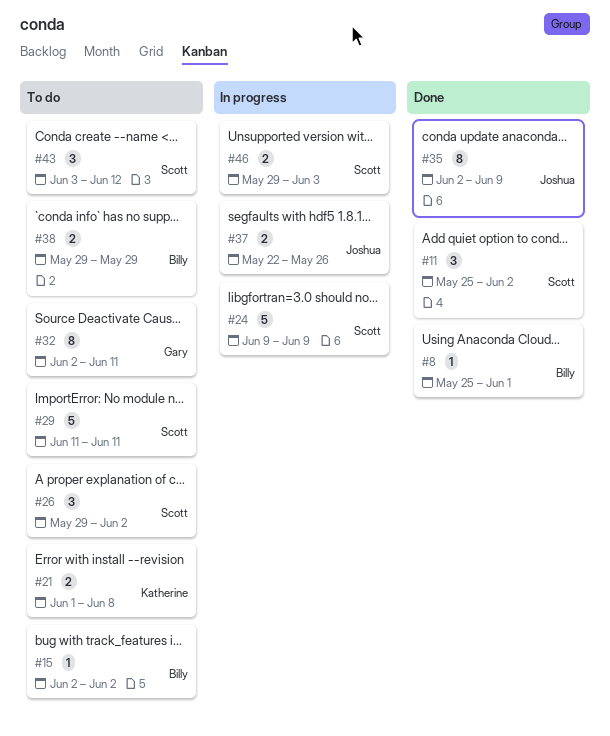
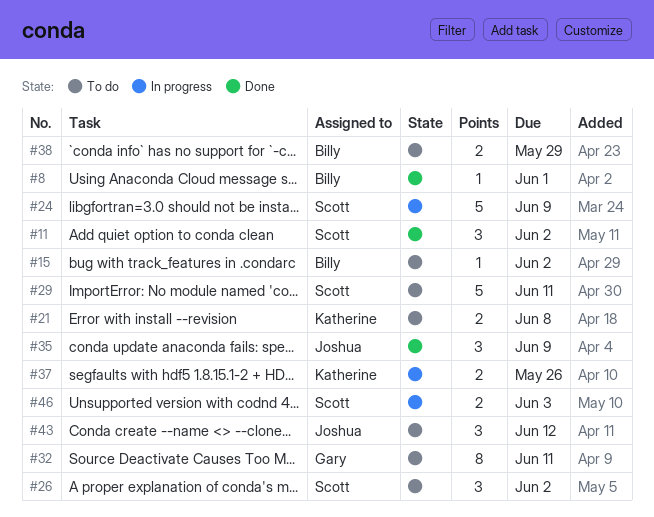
#35, estimate: 8 -> 3
#37, owner: Joshua -> Katherine
#43, owner: Scott -> Joshua

